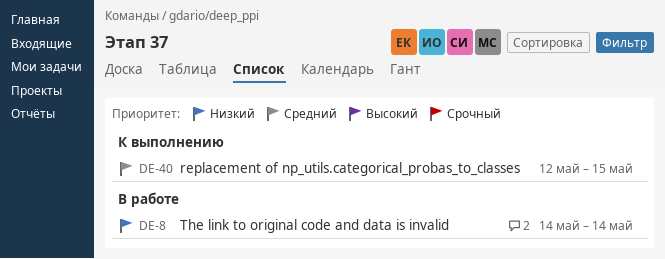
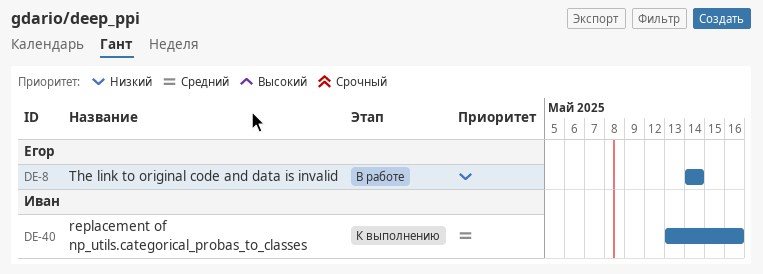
DE-40, start: May 12 -> May 13
DE-40, due: May 15 -> May 16

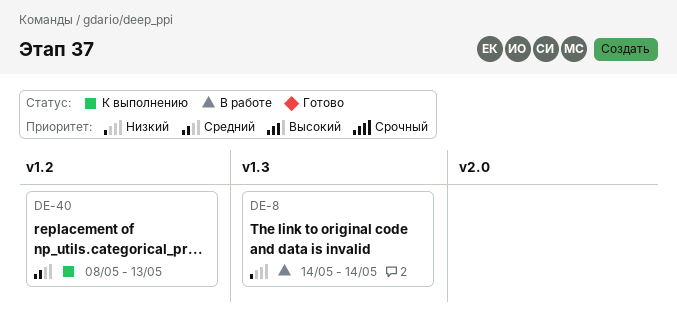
DE-40, start: May 13 -> May 8
DE-40, due: May 16 -> May 13

